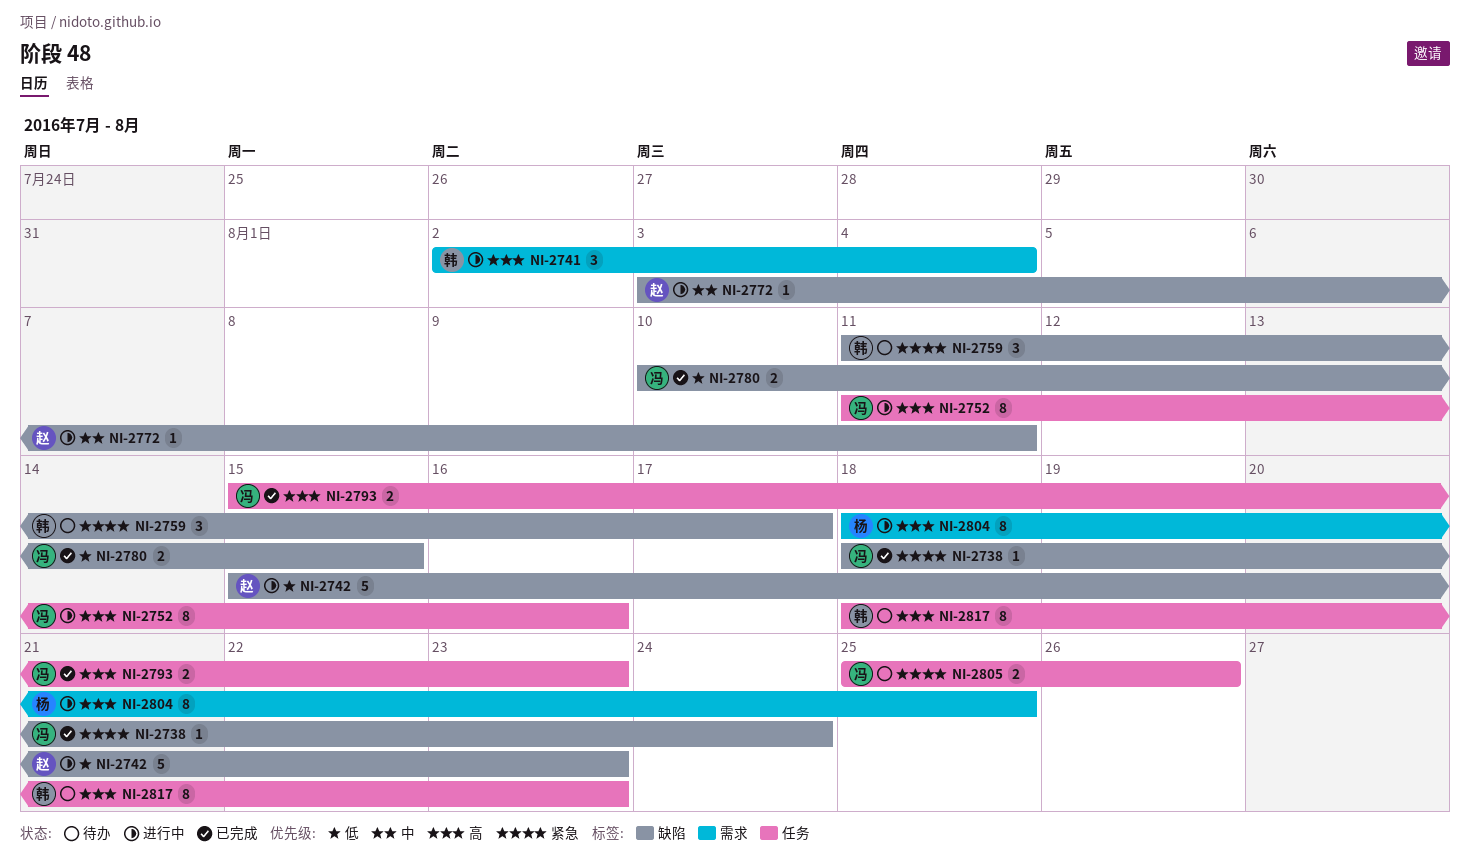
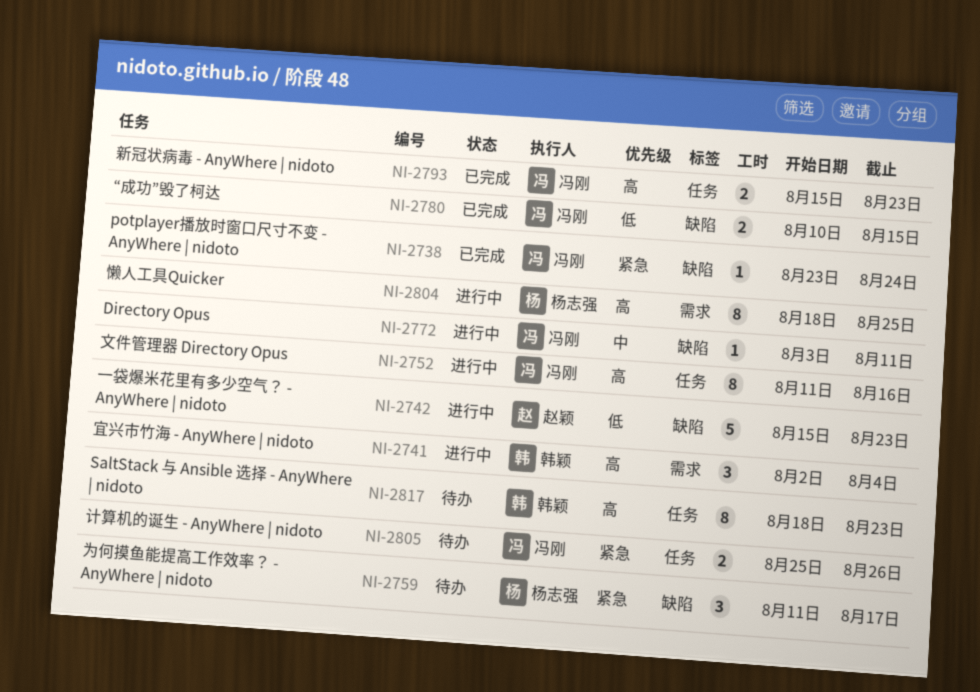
NI-2738, start: Aug 18 -> Aug 23
NI-2759, owner: 韩颖 -> 杨志强
NI-2772, owner: 赵颖 -> 冯刚

